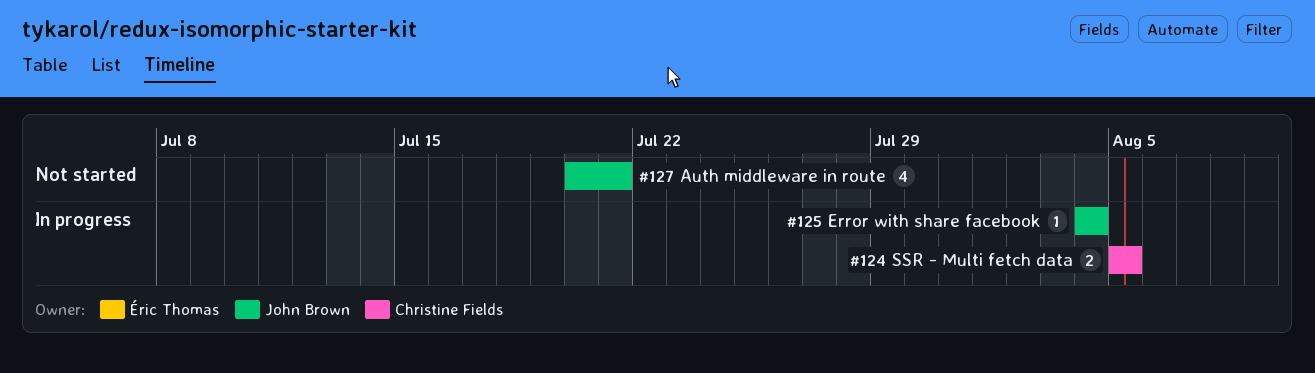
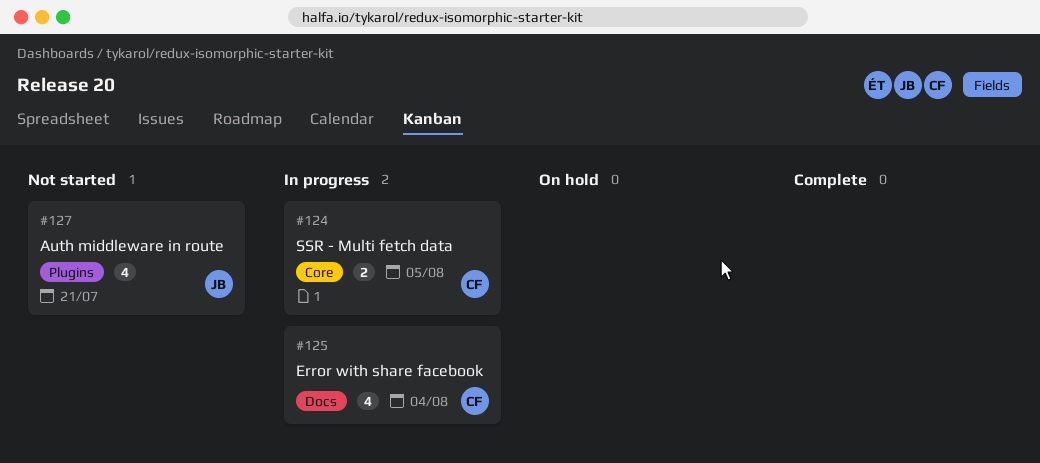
#125, owner: John Brown -> Christine Fields
#125, estimate: 1 -> 4

